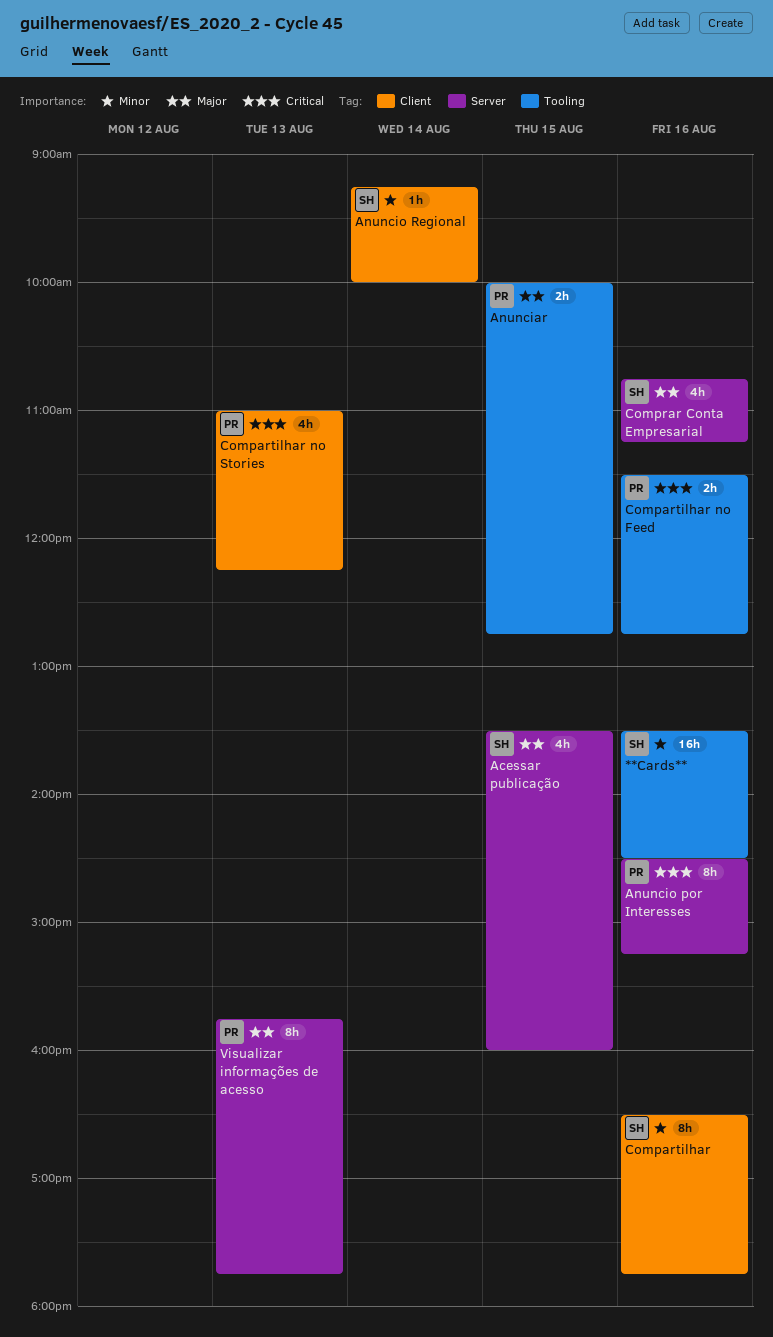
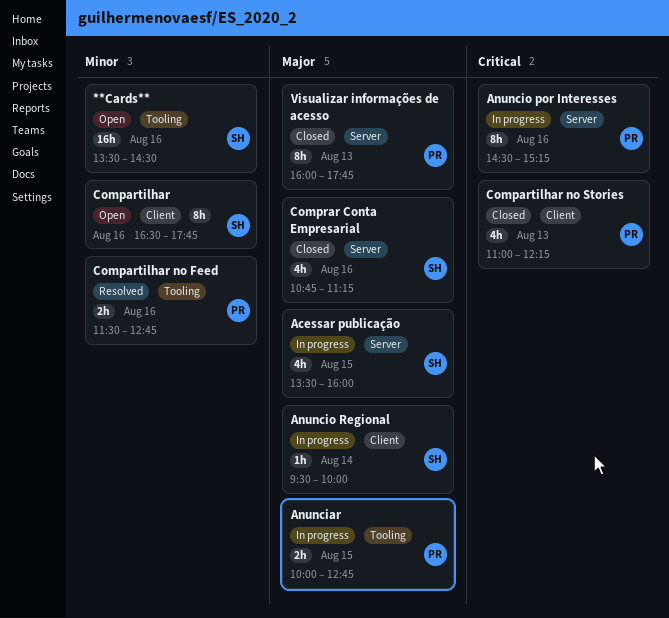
Anuncio Regional, priority: Minor -> Major
Anuncio Regional, begins: 09:15 -> 09:30
Compartilhar no Feed, priority: Critical -> Minor
Visualizar informações de acesso, begins: 15:45 -> 16:00

